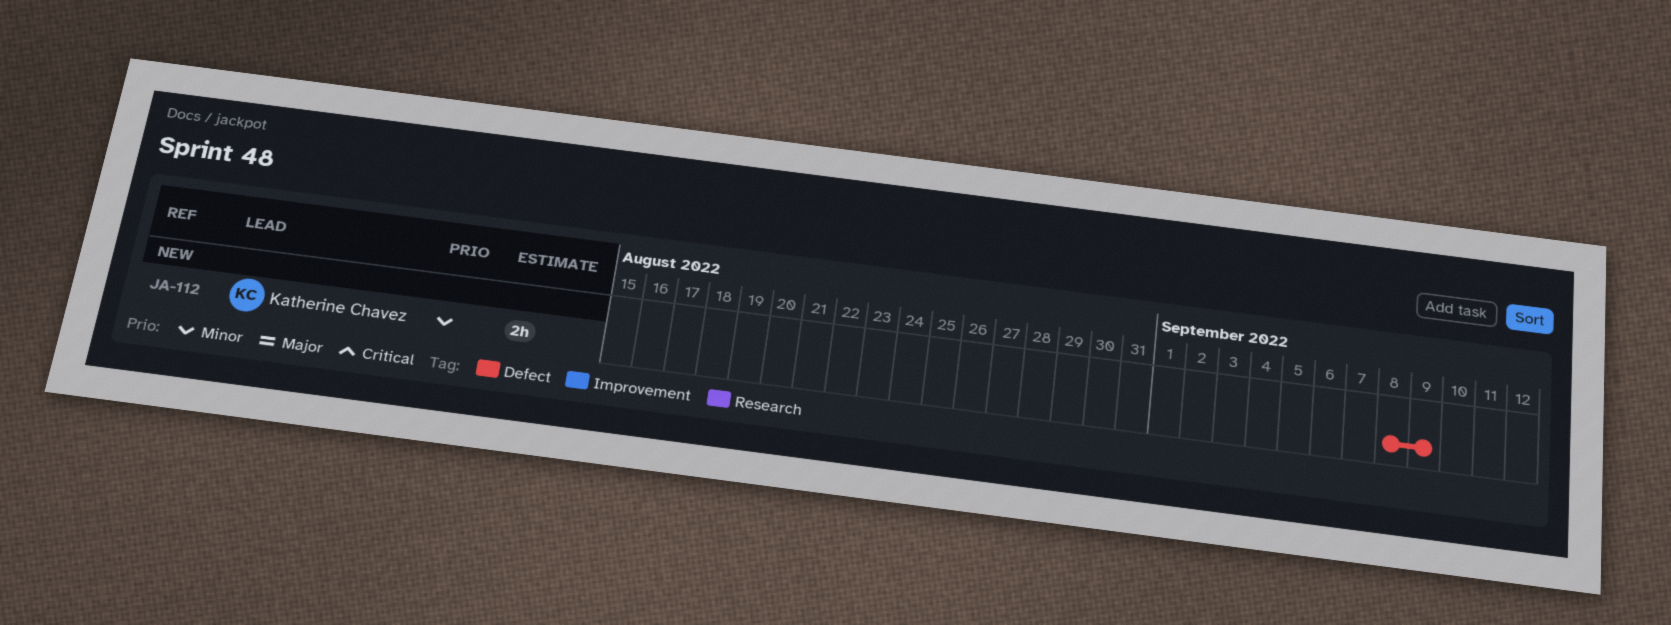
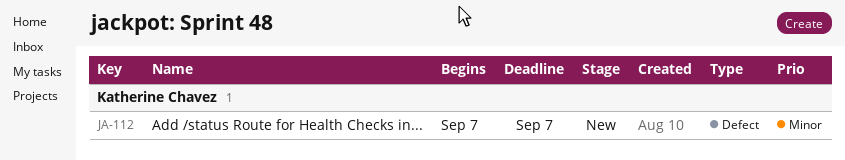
JA-112, start: Sep 8 -> Sep 7
JA-112, due: Sep 9 -> Sep 7

